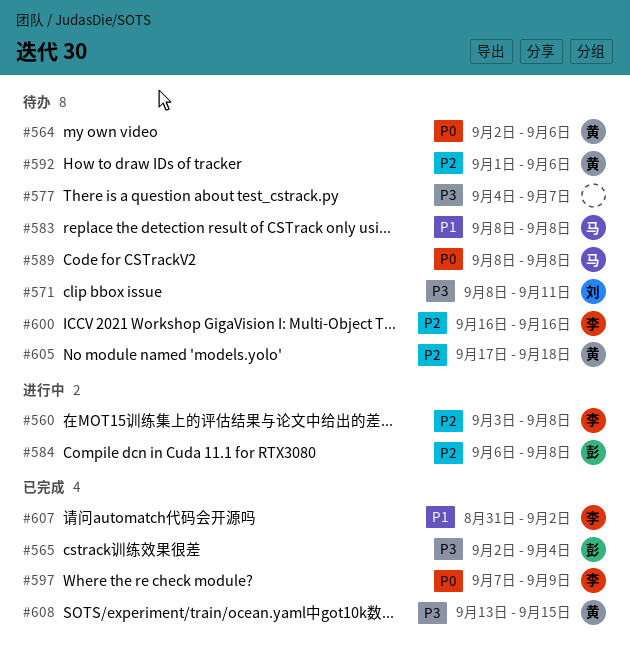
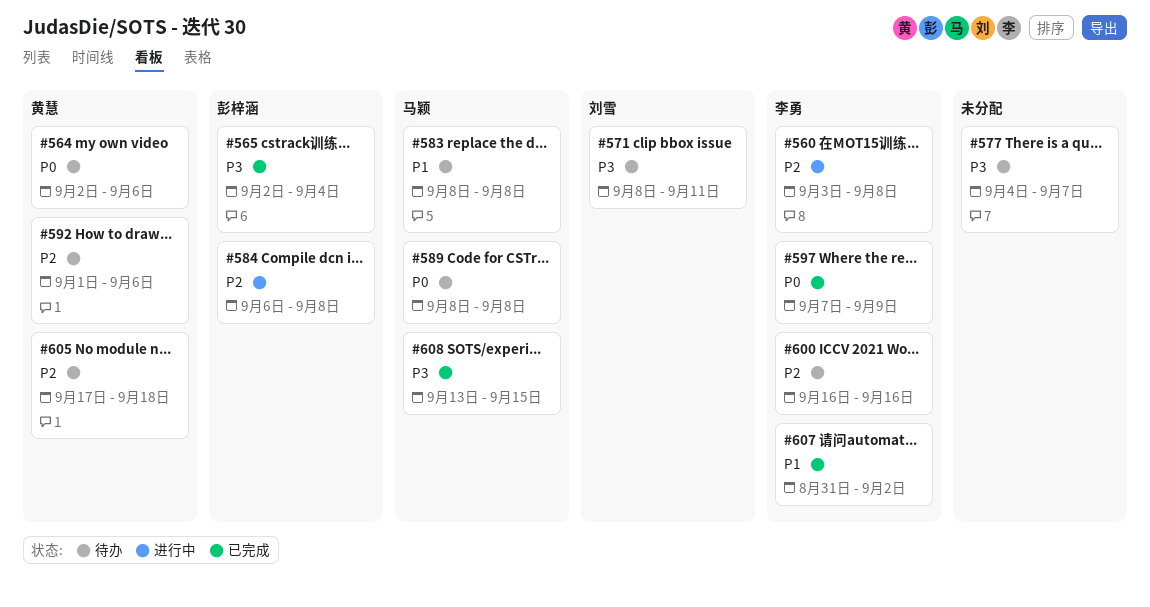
#608, owner: 黄慧 -> 马颖

